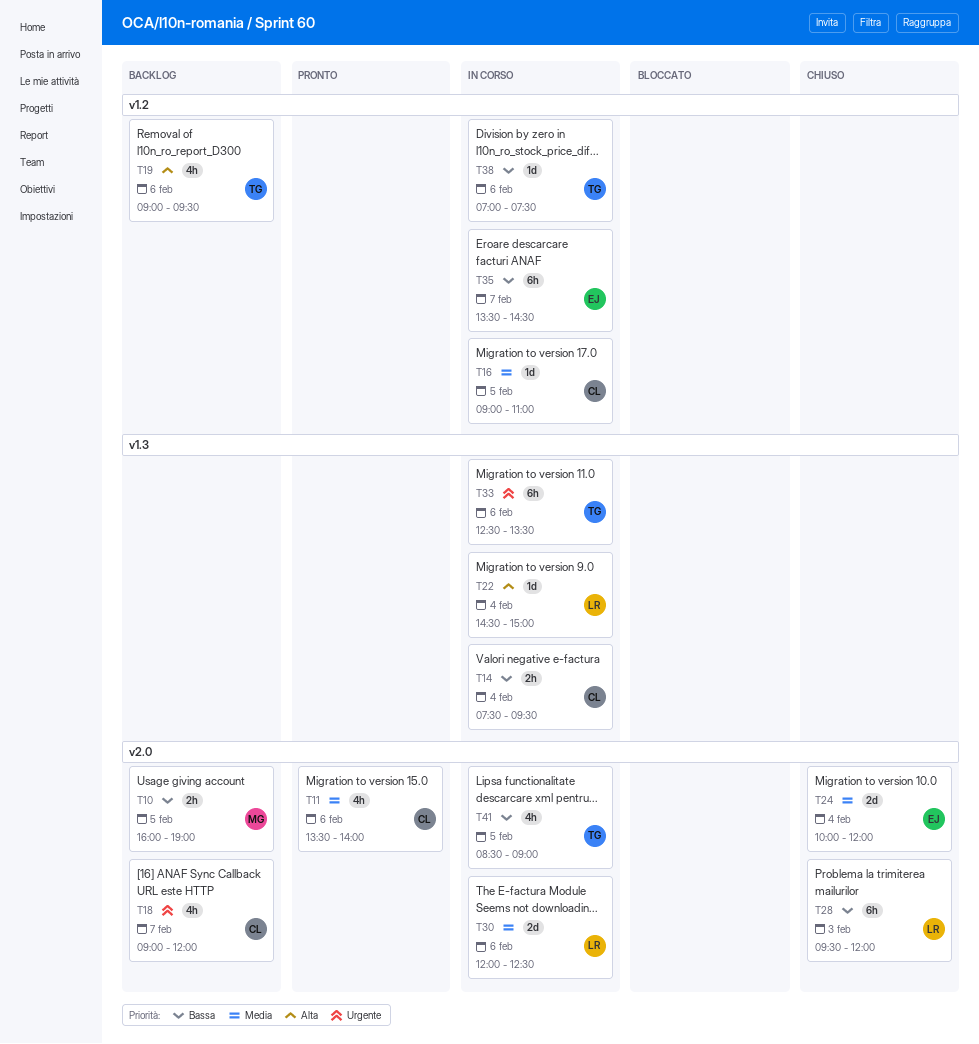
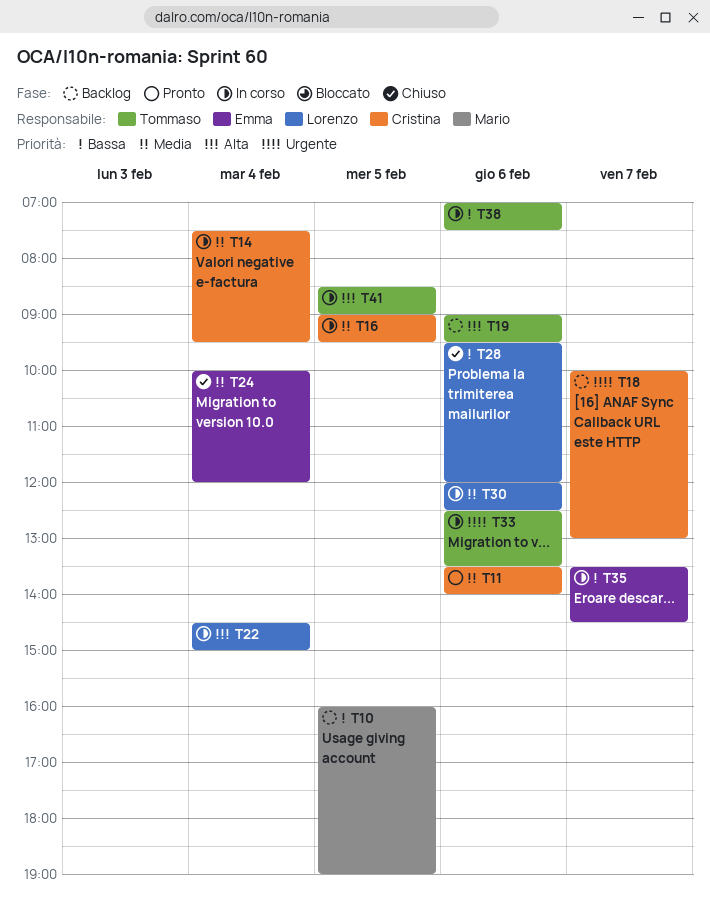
T14, priority: Bassa -> Media
T16, ends: 11:00 -> 09:30
T18, begins: 09:00 -> 10:00
T18, ends: 12:00 -> 13:00
T28, day: Feb 3 -> Feb 6
T41, priority: Bassa -> Alta

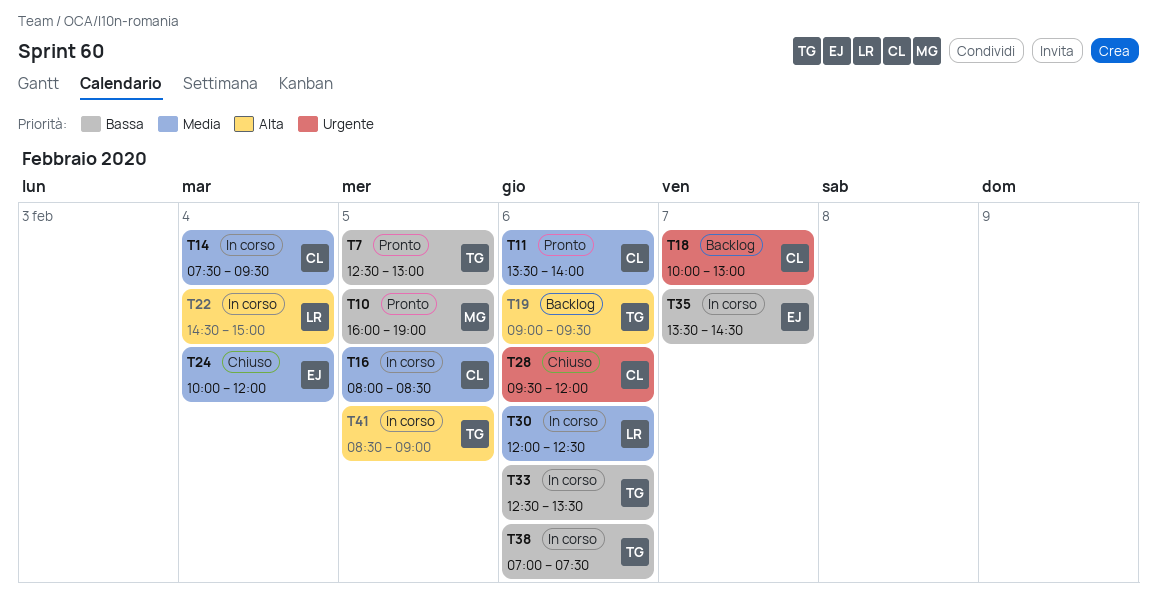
T7: none -> present
T10, status: Backlog -> Pronto
T16, begins: 09:00 -> 08:00
T16, ends: 09:30 -> 08:30
T28, owner: Lorenzo -> Cristina
T28, priority: Bassa -> Urgente
T33, priority: Urgente -> Bassa

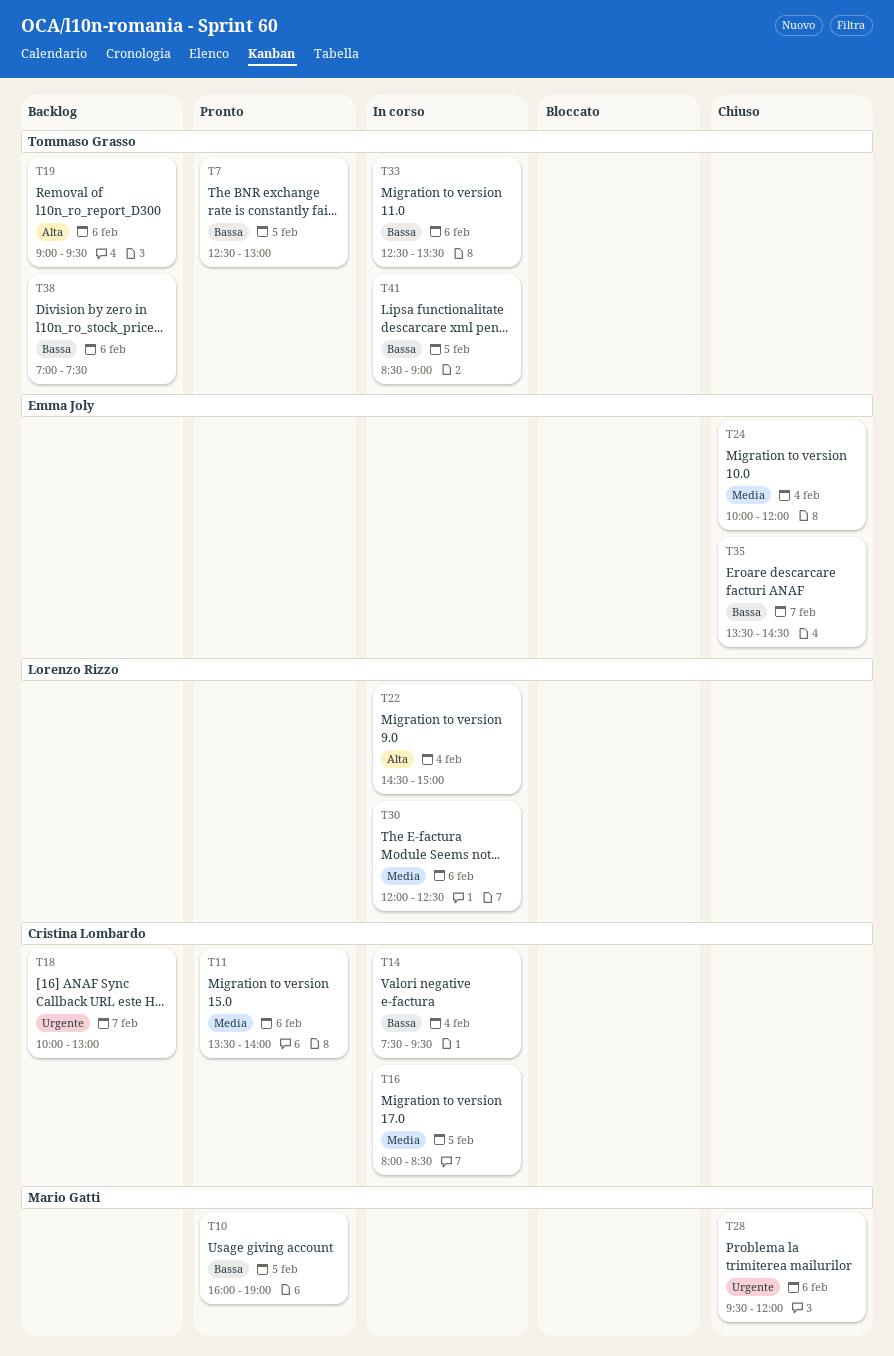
T14, priority: Media -> Bassa
T28, owner: Cristina Lombardo -> Mario Gatti
T35, status: In corso -> Chiuso
T38, status: In corso -> Backlog
T41, priority: Alta -> Bassa

